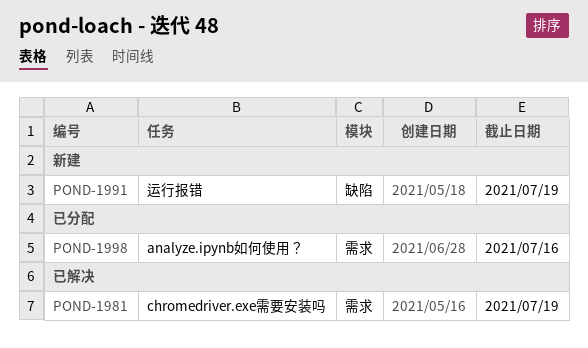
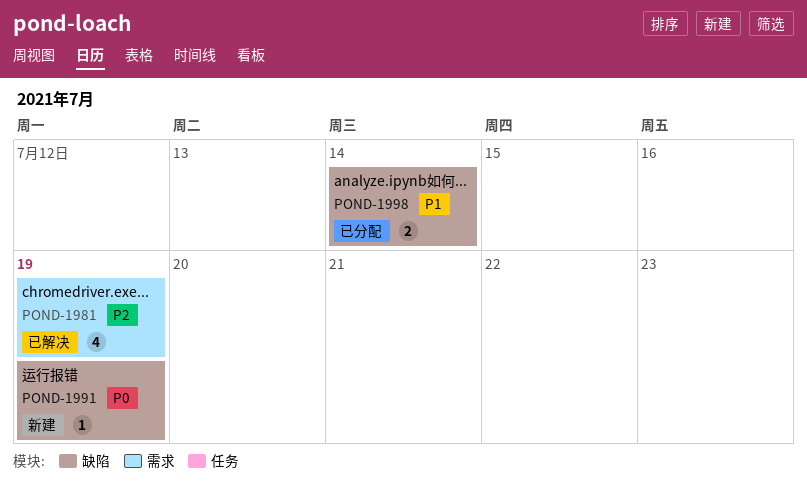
POND-1998, label: 需求 -> 缺陷
POND-1998, due: Jul 16 -> Jul 14

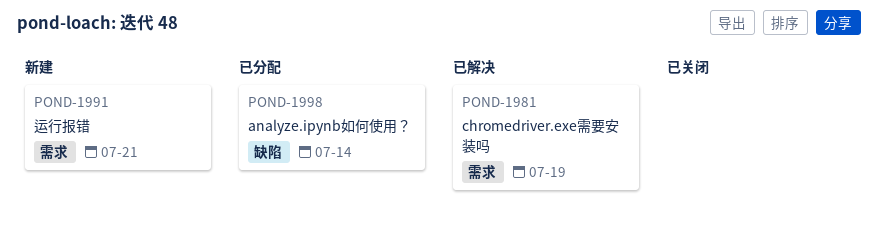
POND-1991, label: 缺陷 -> 需求
POND-1991, due: Jul 19 -> Jul 21

